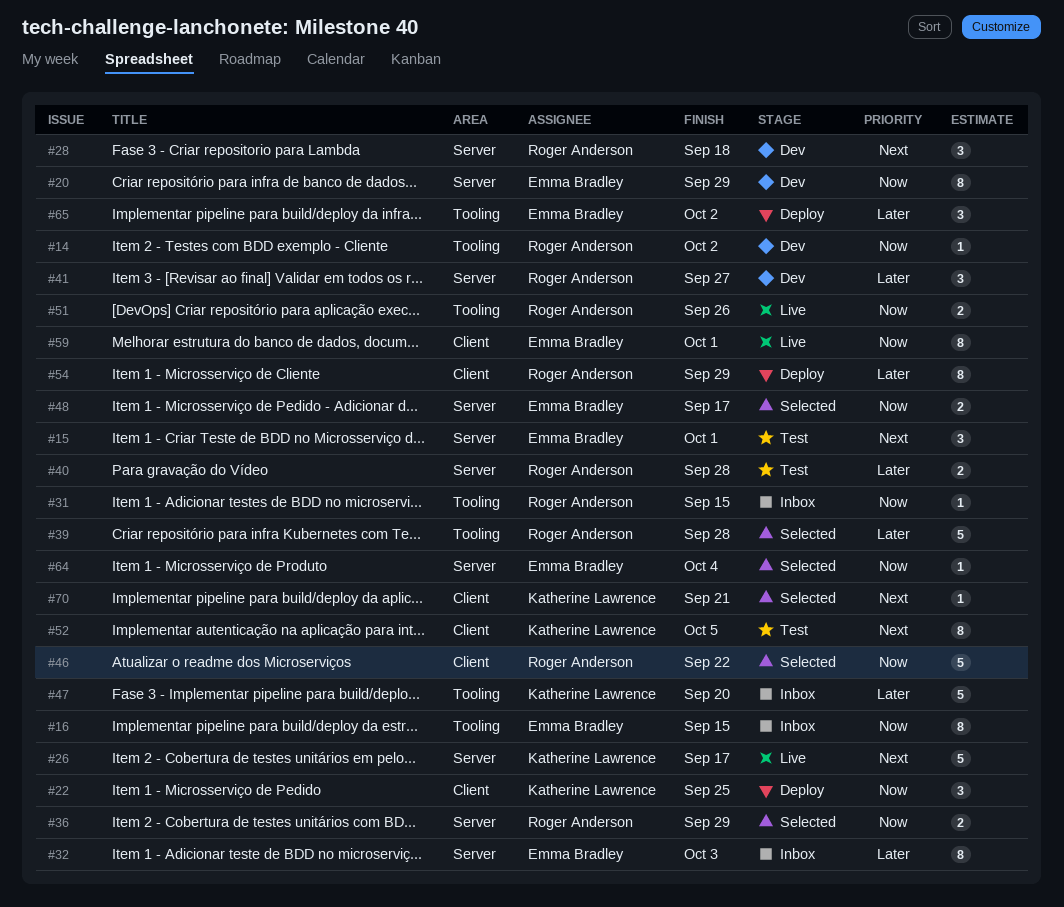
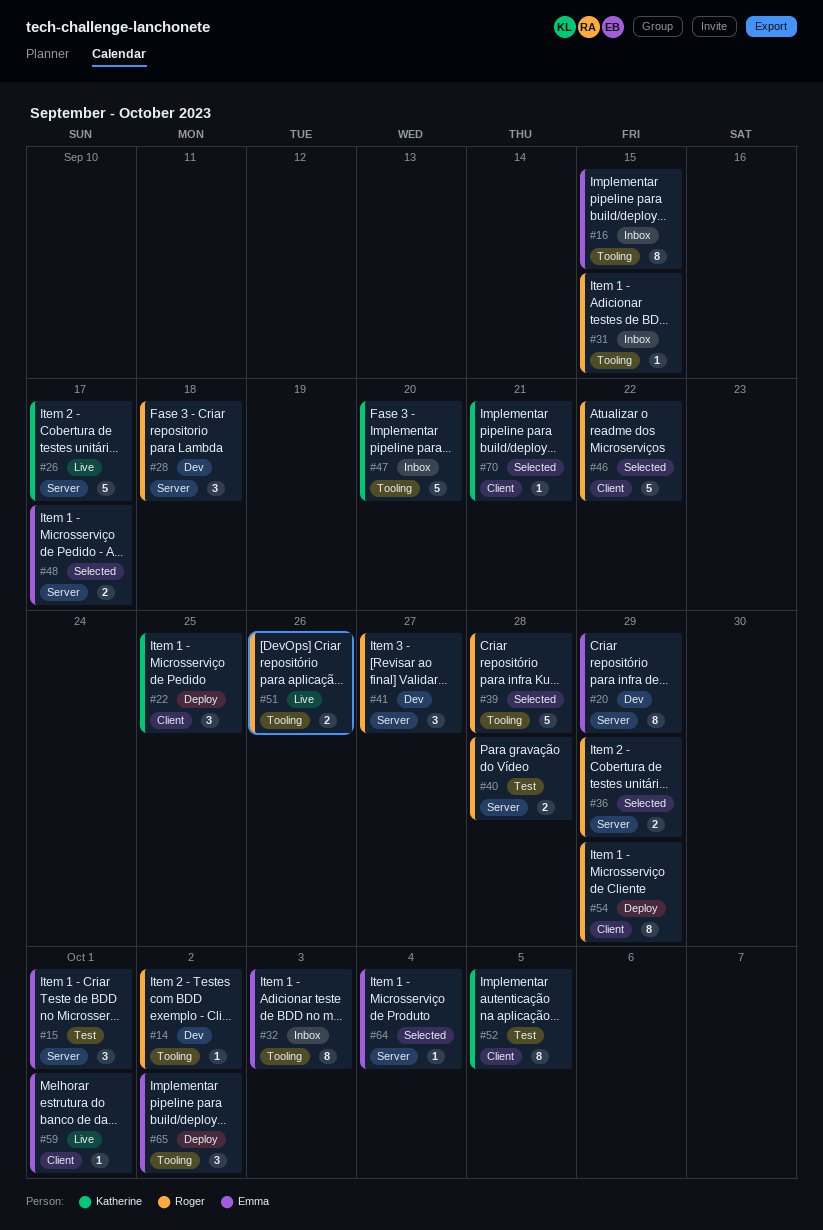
#32, label: Server -> Tooling
#59, estimate: 8 -> 1

